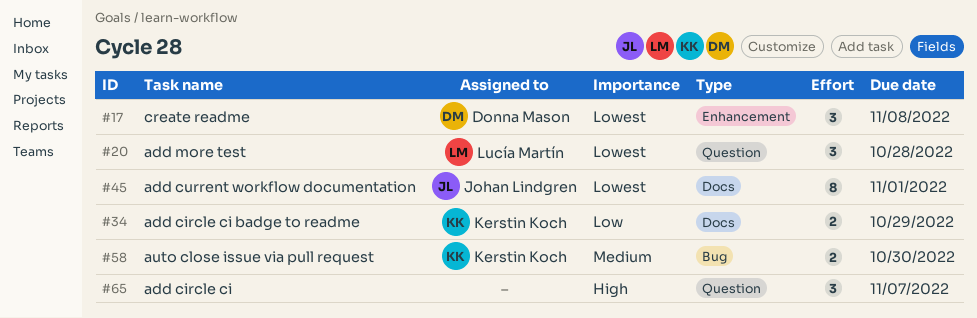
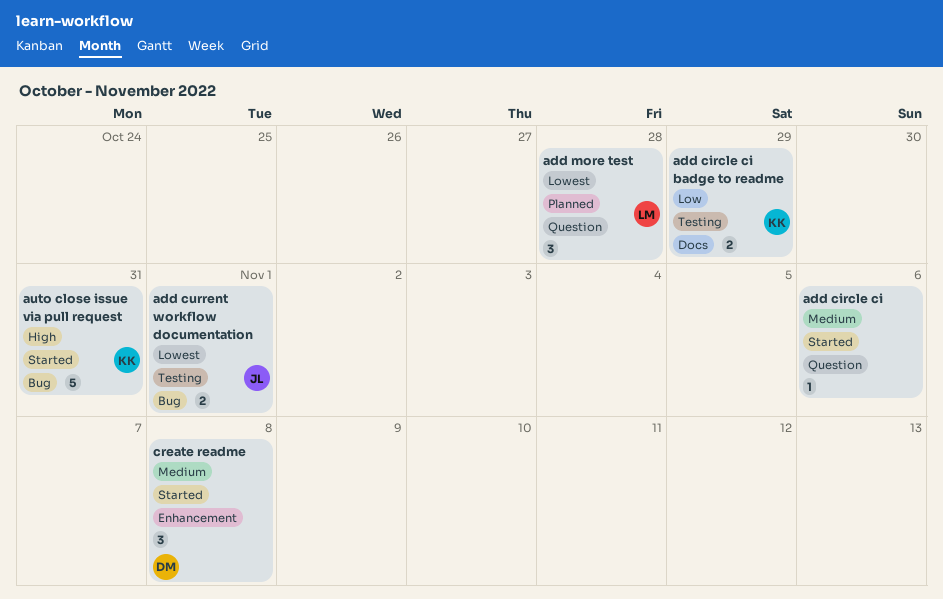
add circle ci, priority: High -> Medium
add circle ci, estimate: 3 -> 1
add circle ci, due: Nov 7 -> Nov 6
add current workflow documentation, label: Docs -> Bug
add current workflow documentation, estimate: 8 -> 2
auto close issue via pull request, priority: Medium -> High
auto close issue via pull request, estimate: 2 -> 5
auto close issue via pull request, due: Oct 30 -> Oct 31
create readme, priority: Lowest -> Medium

